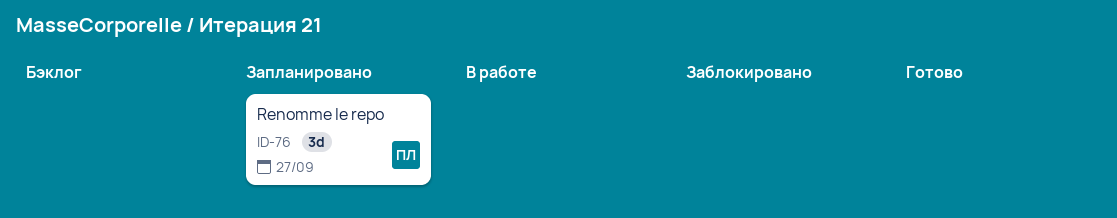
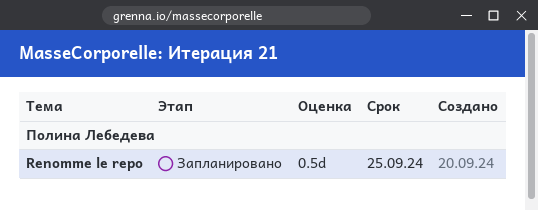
Renomme le repo, estimate: 3d -> 0.5d
Renomme le repo, due: Sep 27 -> Sep 25

